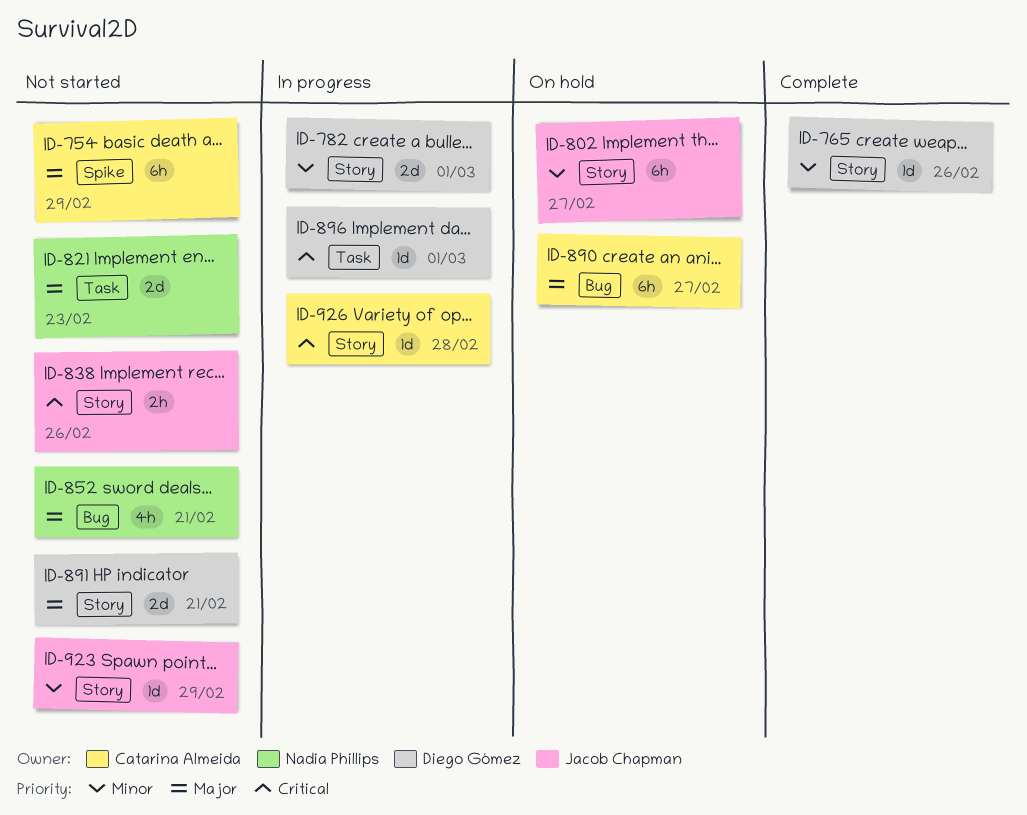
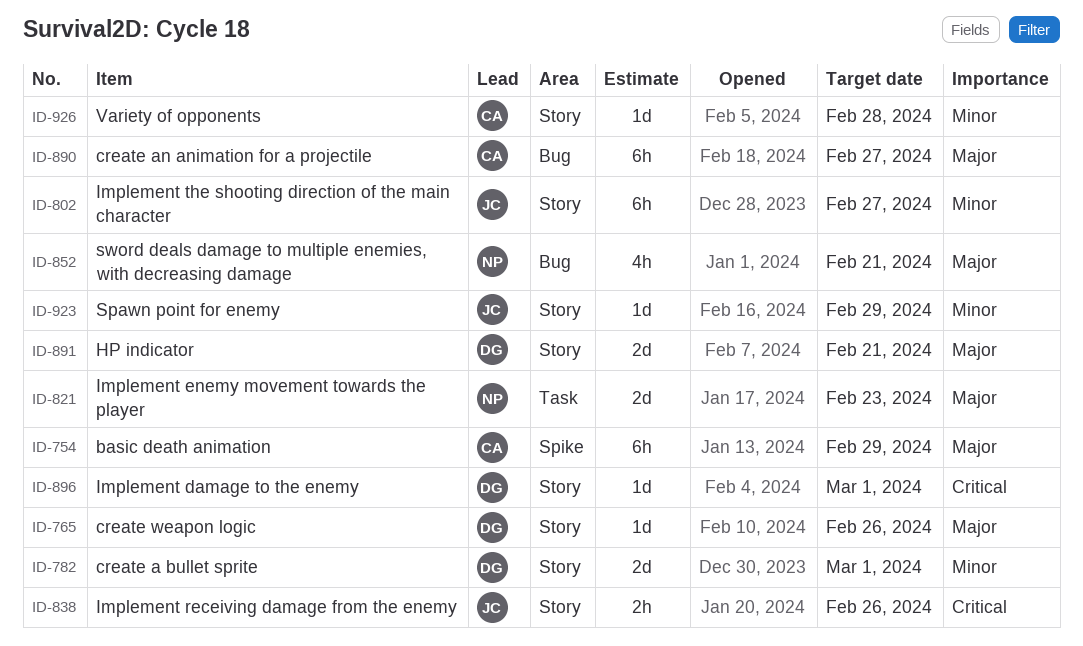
ID-765, priority: Minor -> Major
ID-896, label: Task -> Story
ID-926, priority: Critical -> Minor

